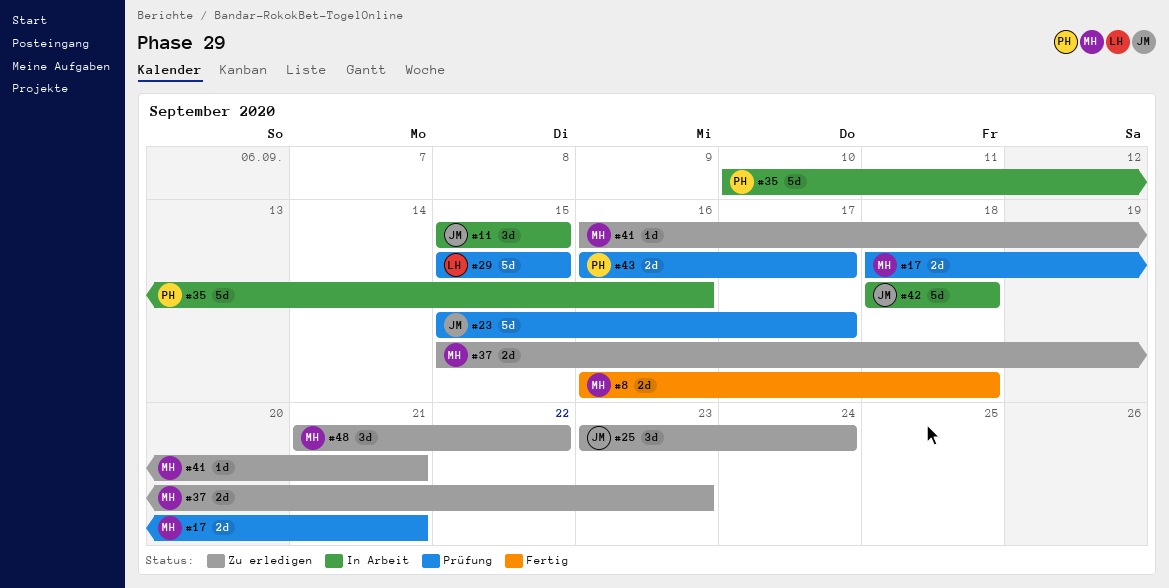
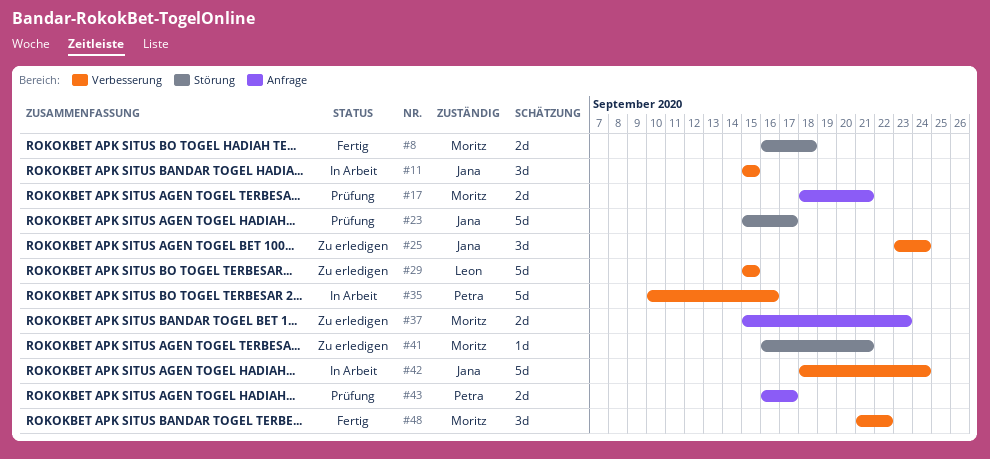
#29, status: Prüfung -> Zu erledigen
#42, due: Sep 18 -> Sep 24
#48, status: Zu erledigen -> Fertig

